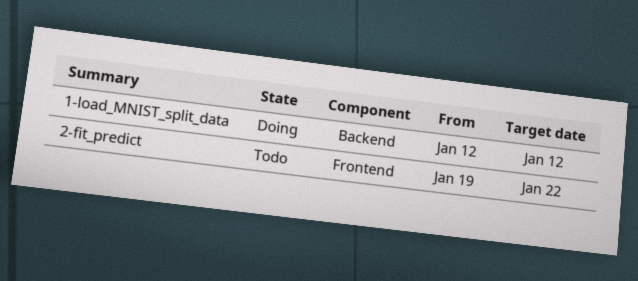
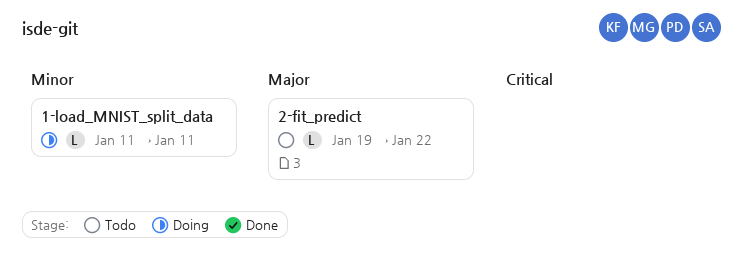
1-load_MNIST_split_data, start: Jan 12 -> Jan 11
1-load_MNIST_split_data, due: Jan 12 -> Jan 11

